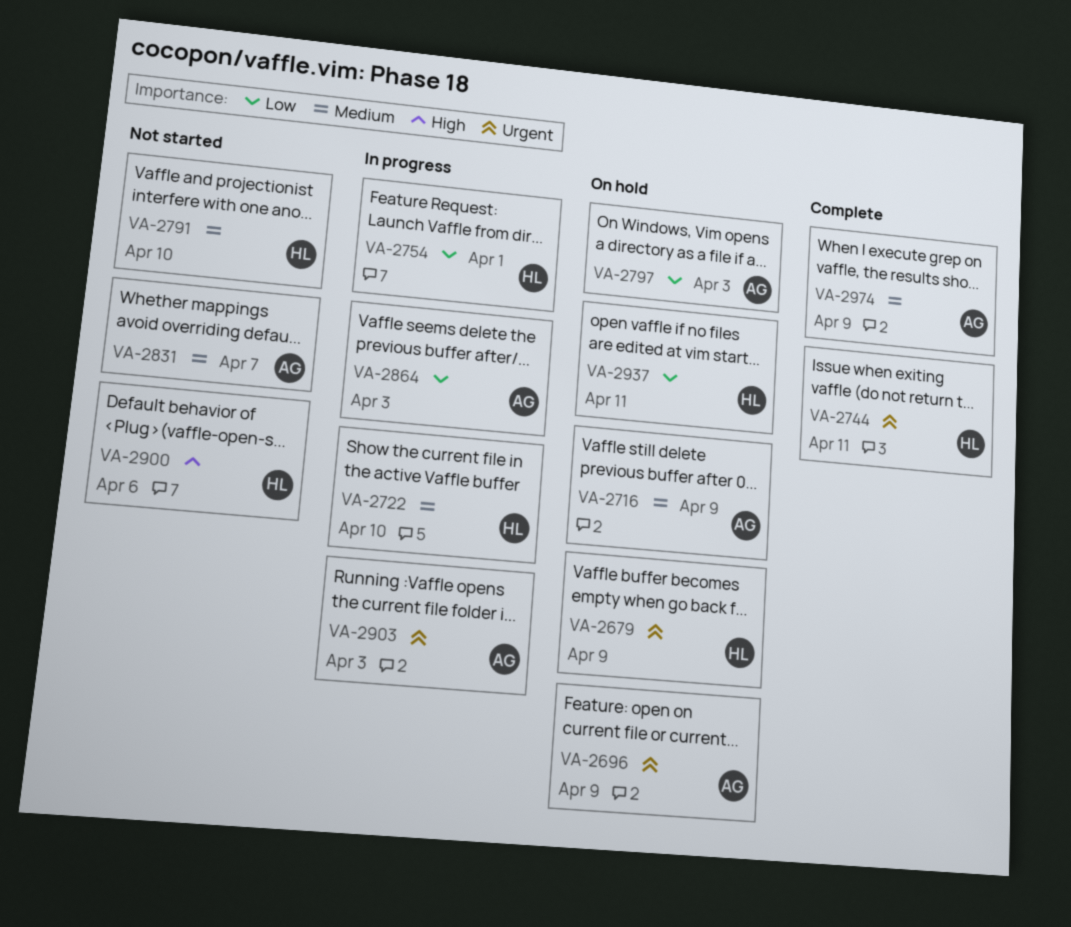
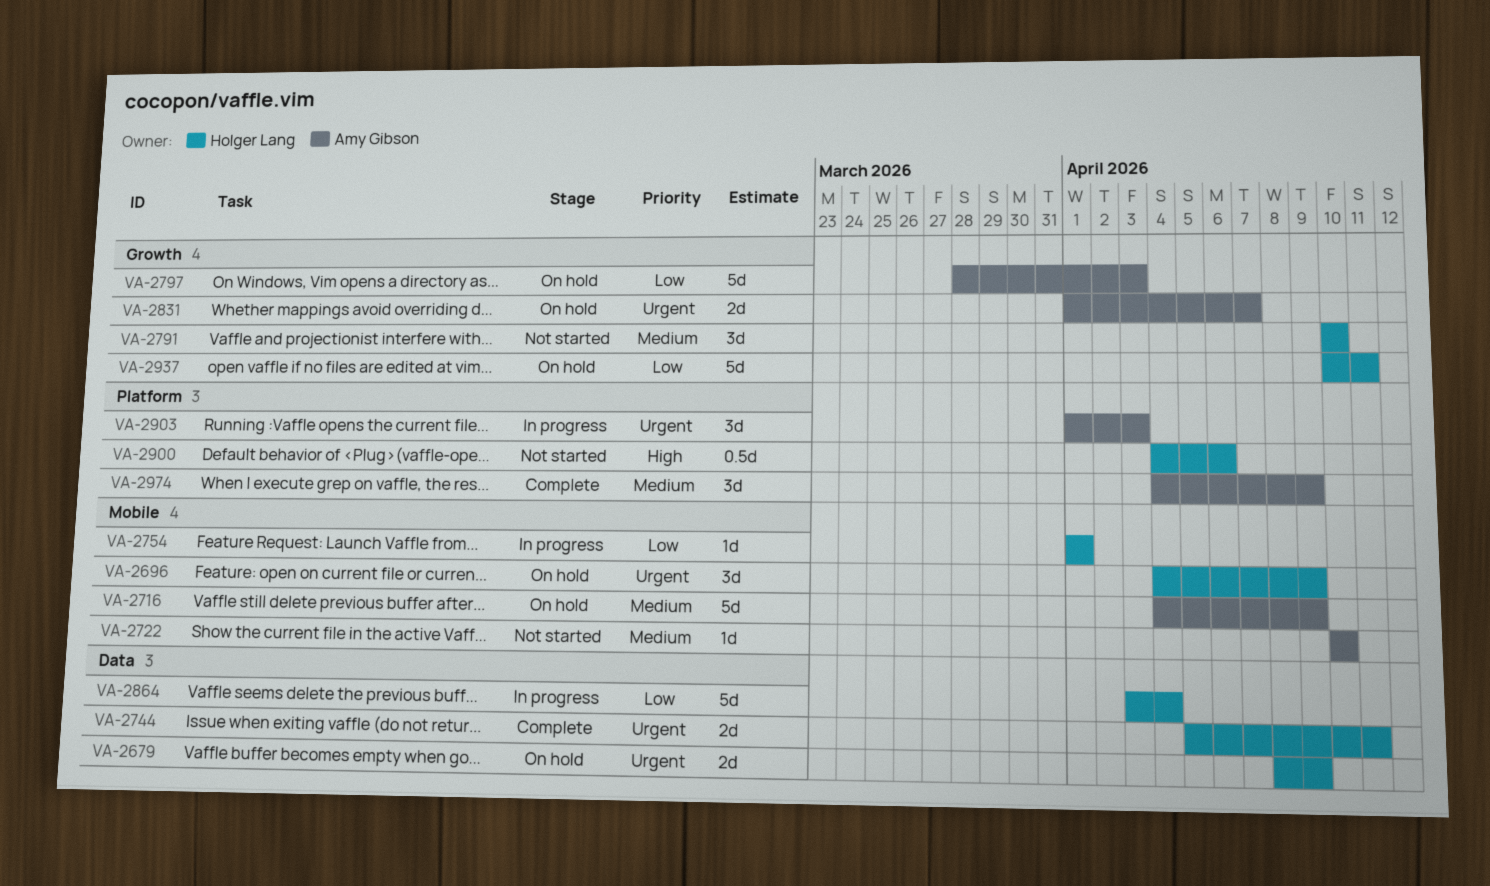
VA-2696, owner: Amy Gibson -> Holger Lang
VA-2722, status: In progress -> Not started
VA-2722, owner: Holger Lang -> Amy Gibson
VA-2831, status: Not started -> On hold
VA-2831, priority: Medium -> Urgent
VA-2864, owner: Amy Gibson -> Holger Lang
VA-2864, due: Apr 3 -> Apr 4

